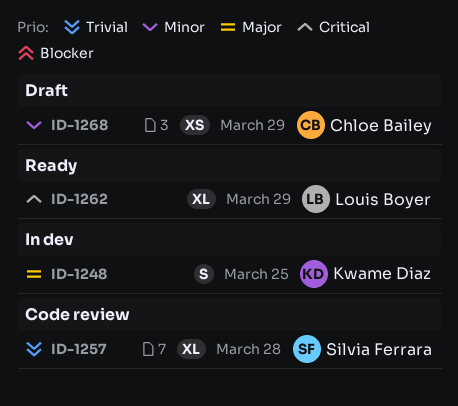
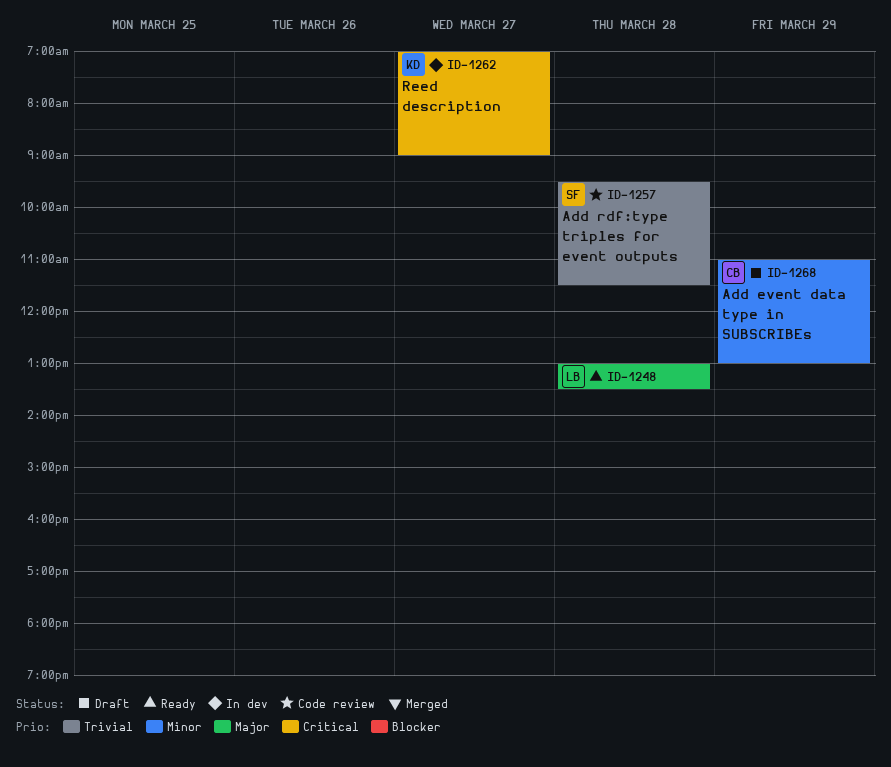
ID-1248, status: In dev -> Ready
ID-1248, owner: Kwame Diaz -> Louis Boyer
ID-1248, day: Mar 25 -> Mar 28
ID-1262, status: Ready -> In dev
ID-1262, owner: Louis Boyer -> Kwame Diaz
ID-1262, day: Mar 29 -> Mar 27

